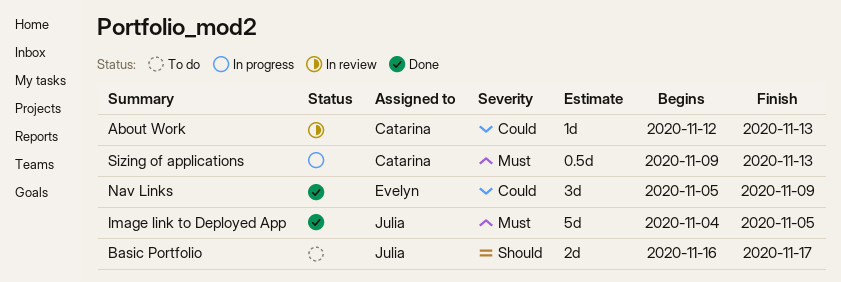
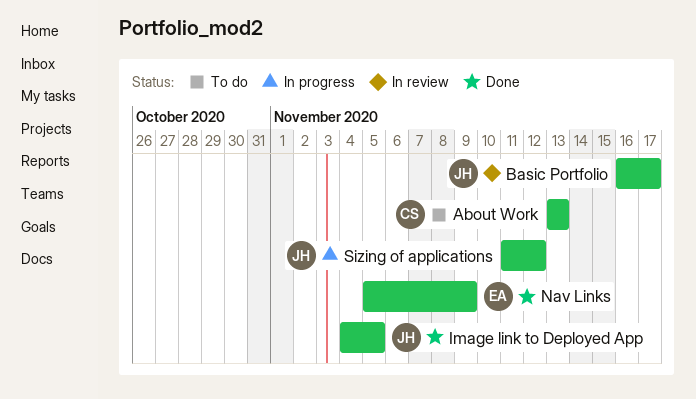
About Work, status: In review -> To do
About Work, start: Nov 12 -> Nov 13
Basic Portfolio, status: To do -> In review
Sizing of applications, owner: Catarina -> Julia
Sizing of applications, start: Nov 9 -> Nov 11
Sizing of applications, due: Nov 13 -> Nov 12

